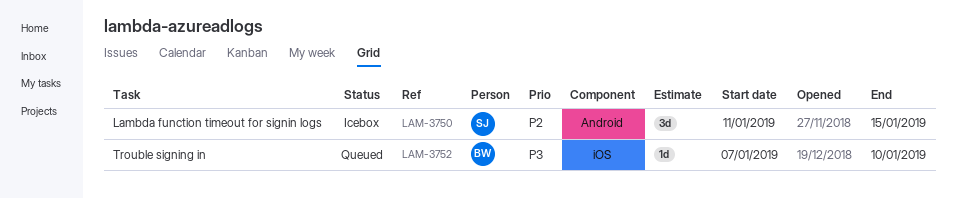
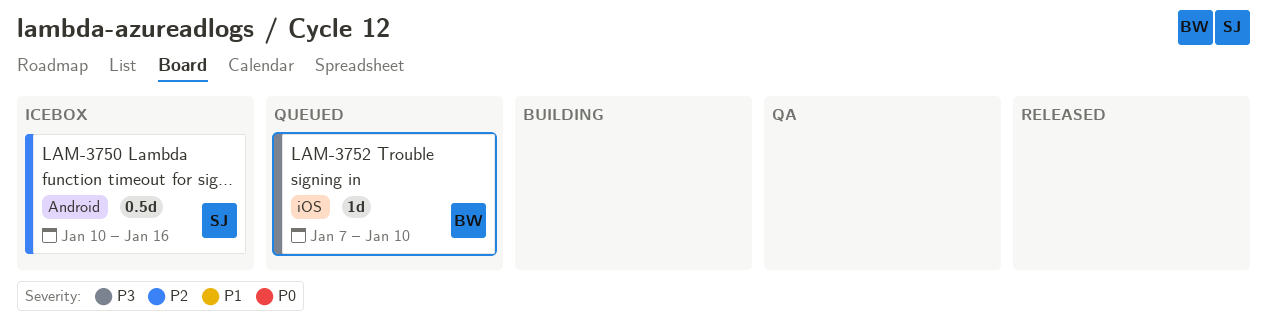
LAM-3750, estimate: 3d -> 0.5d
LAM-3750, start: Jan 11 -> Jan 10
LAM-3750, due: Jan 15 -> Jan 16

